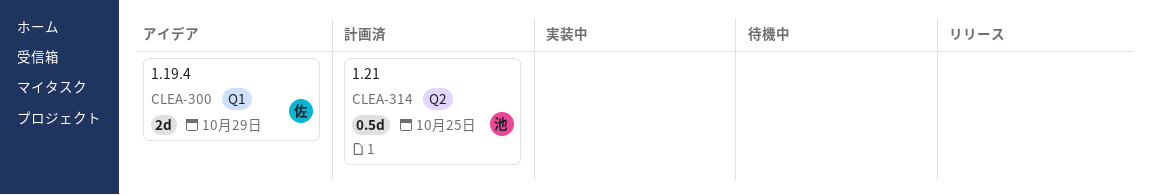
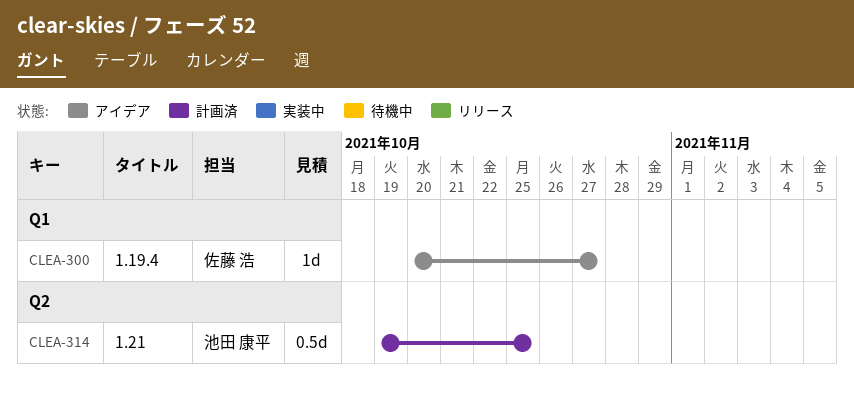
CLEA-300, estimate: 2d -> 1d
CLEA-300, due: Oct 29 -> Oct 27

